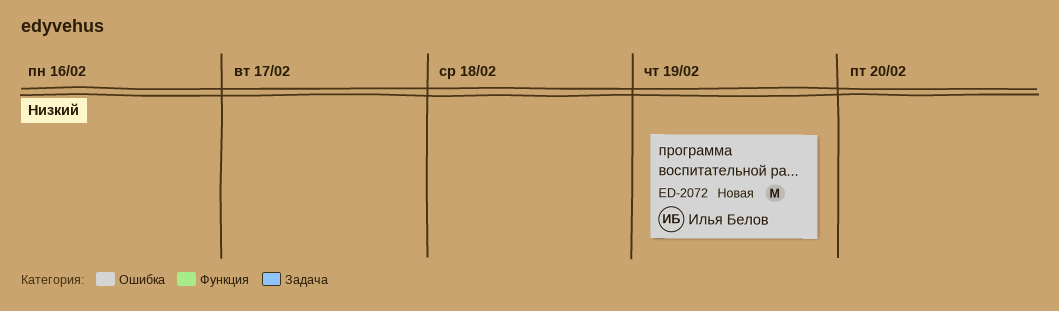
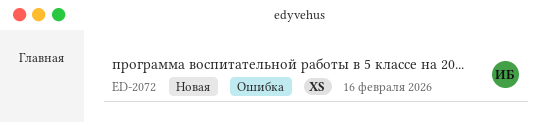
ED-2072, estimate: M -> XS
ED-2072, due: Feb 19 -> Feb 16

